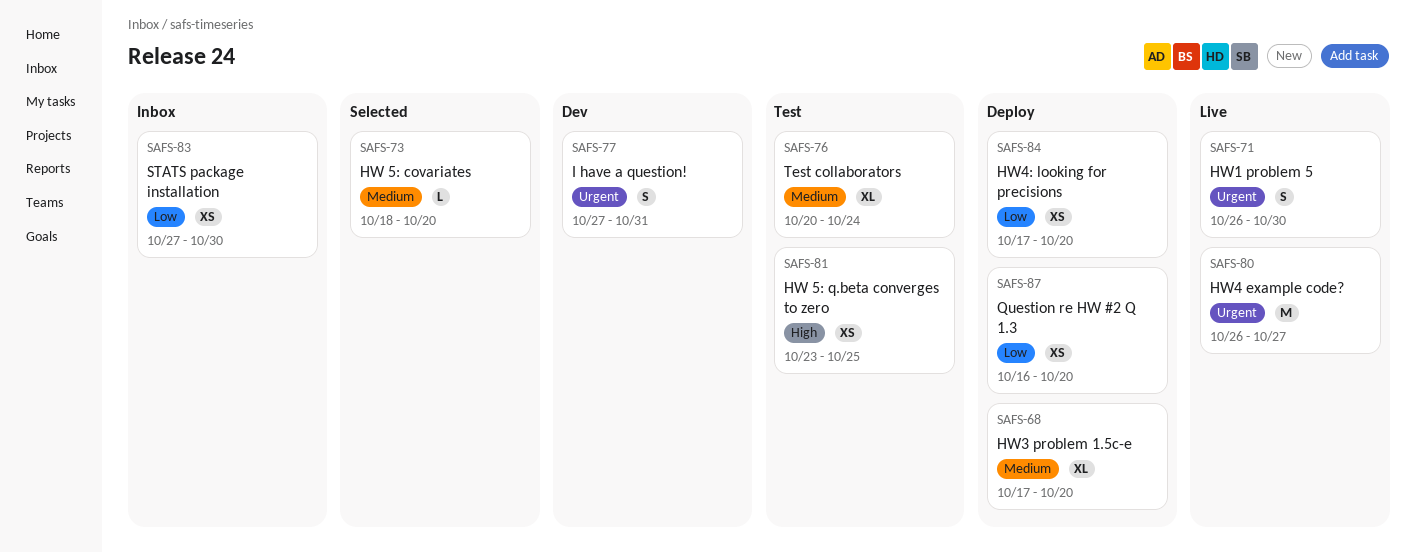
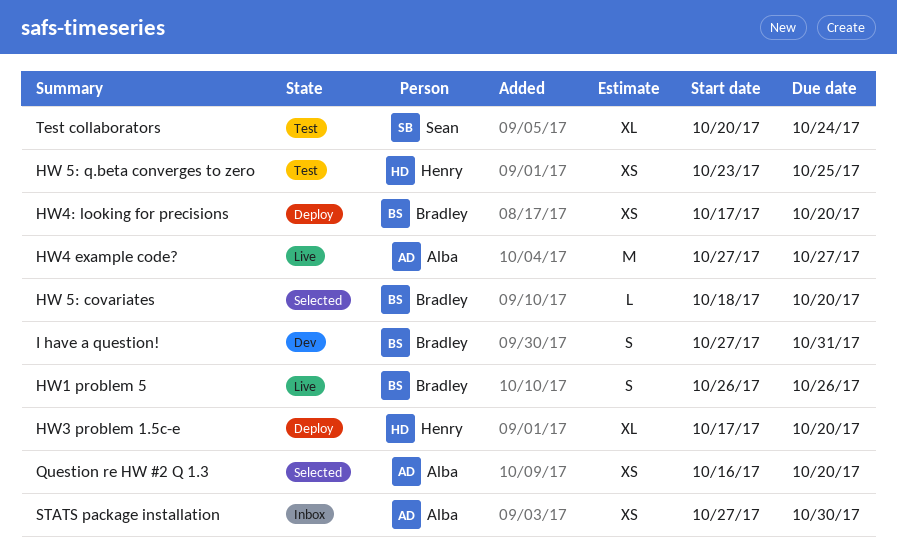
HW1 problem 5, due: Oct 30 -> Oct 26
HW4 example code?, start: Oct 26 -> Oct 27
Question re HW #2 Q 1.3, status: Deploy -> Selected

